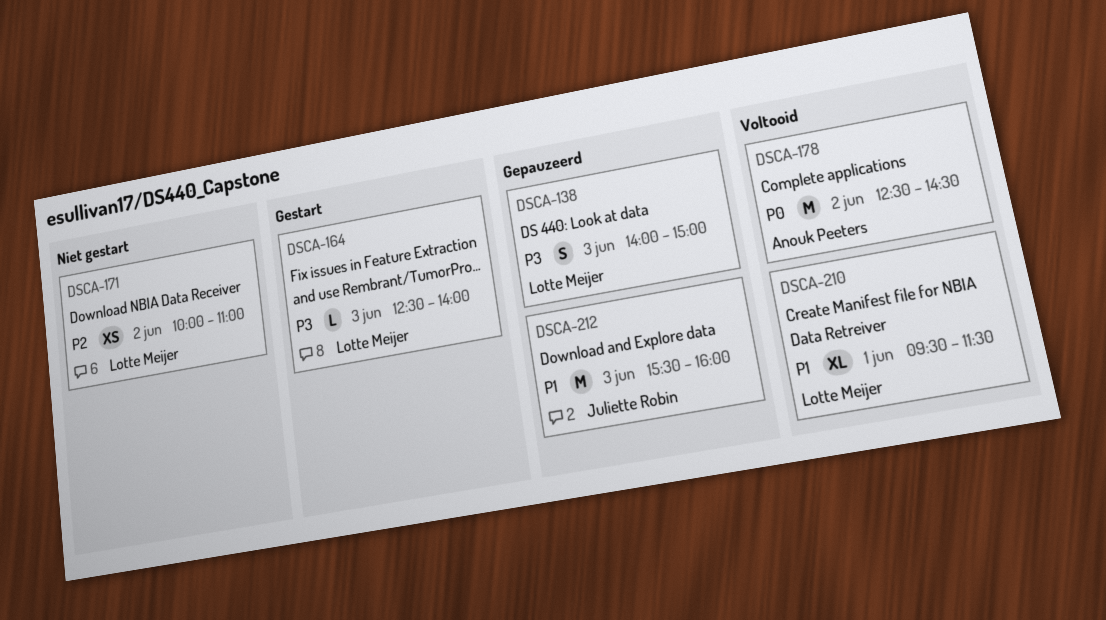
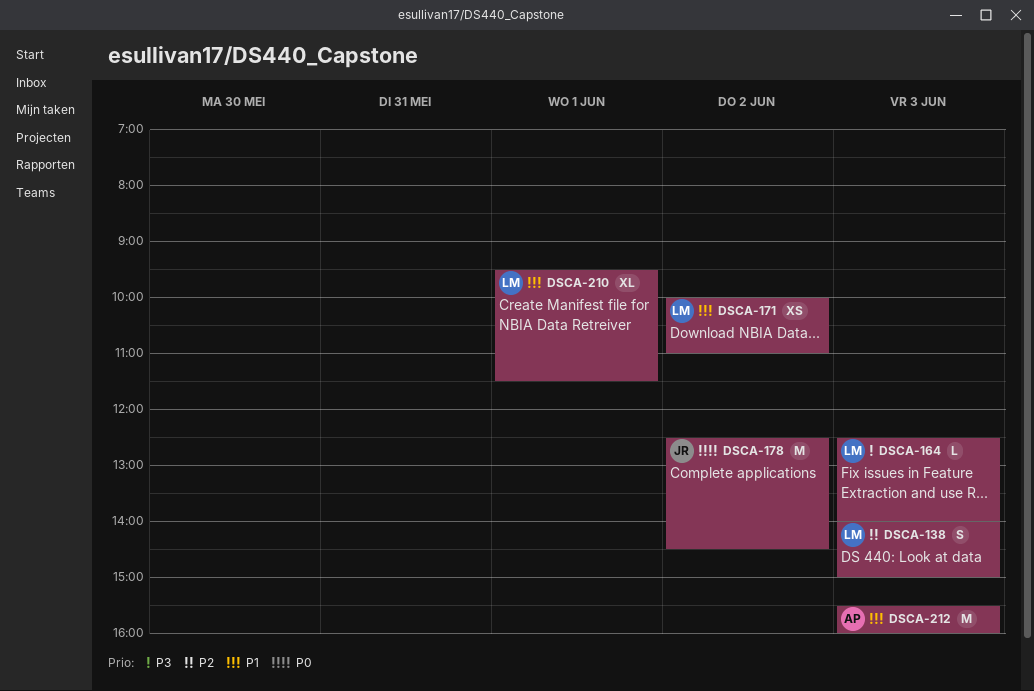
DSCA-138, priority: P3 -> P2
DSCA-171, priority: P2 -> P1
DSCA-178, owner: Anouk Peeters -> Juliette Robin
DSCA-212, owner: Juliette Robin -> Anouk Peeters

